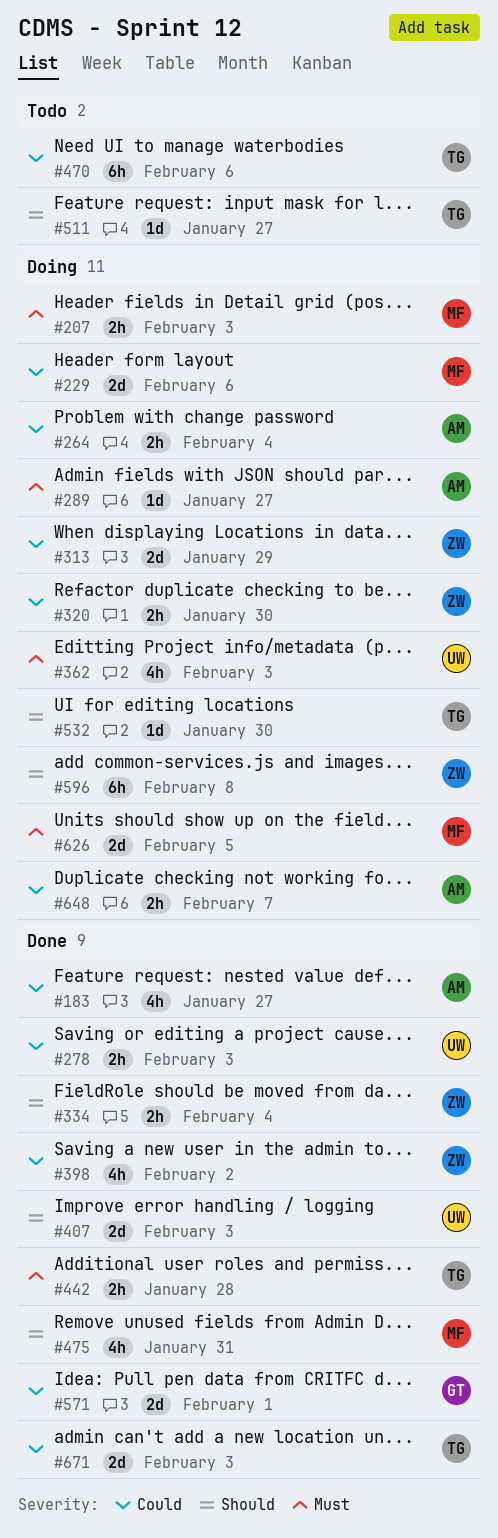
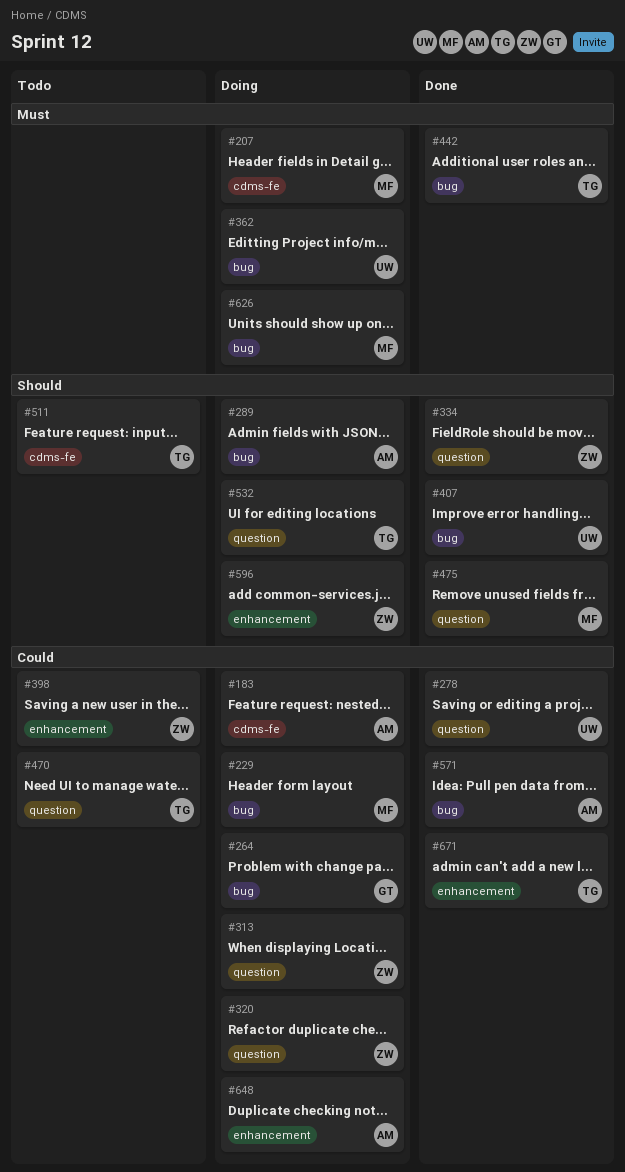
#183, status: Done -> Doing
#264, owner: AM -> GT
#289, priority: Must -> Should
#398, status: Done -> Todo
#571, owner: GT -> AM

